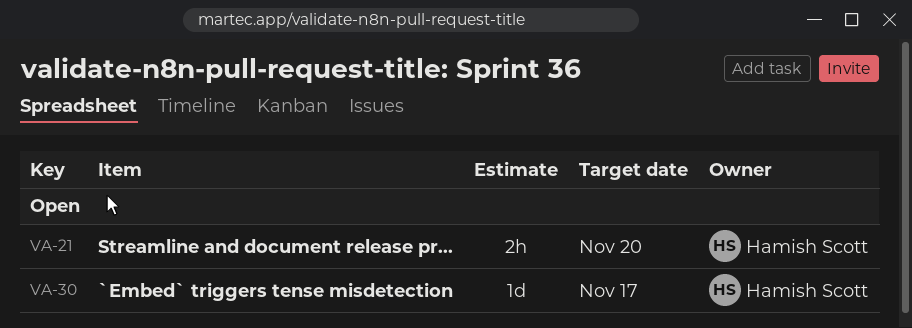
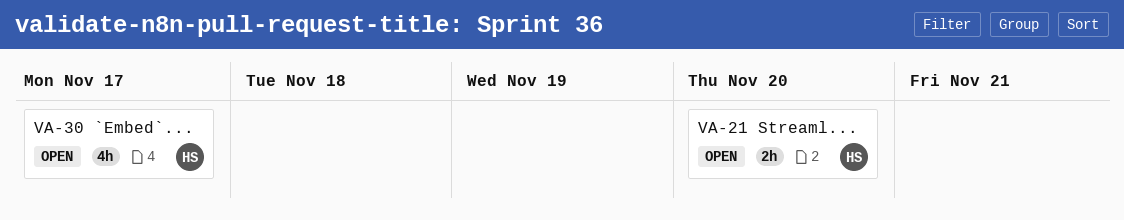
VA-30, estimate: 1d -> 4h

